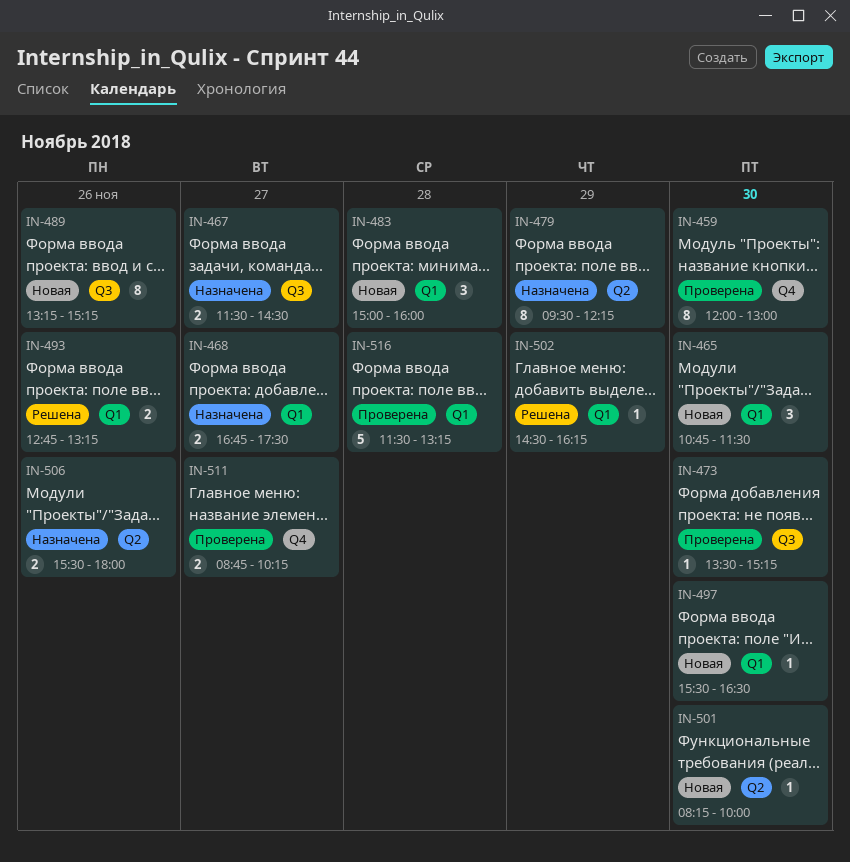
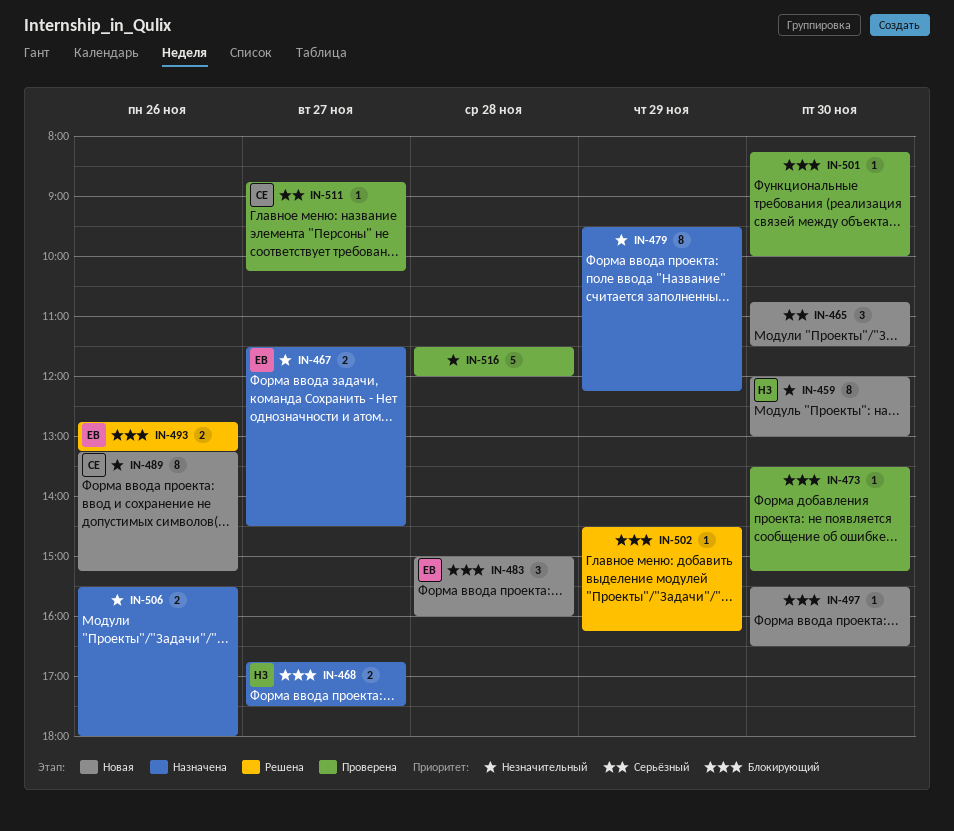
IN-459, status: Проверена -> Новая
IN-501, status: Новая -> Проверена
IN-511, estimate: 2 -> 1
IN-516, ends: 13:15 -> 12:00

